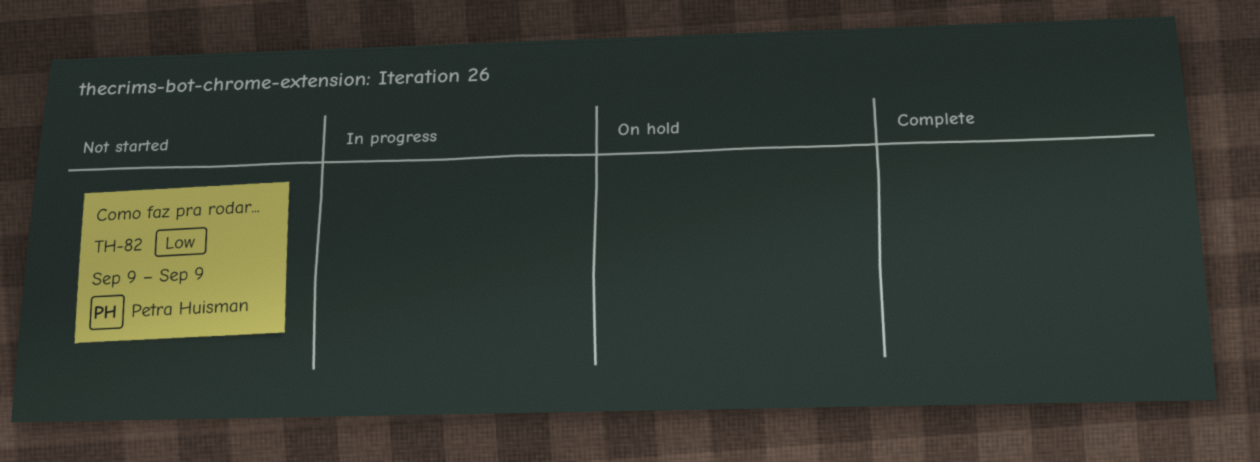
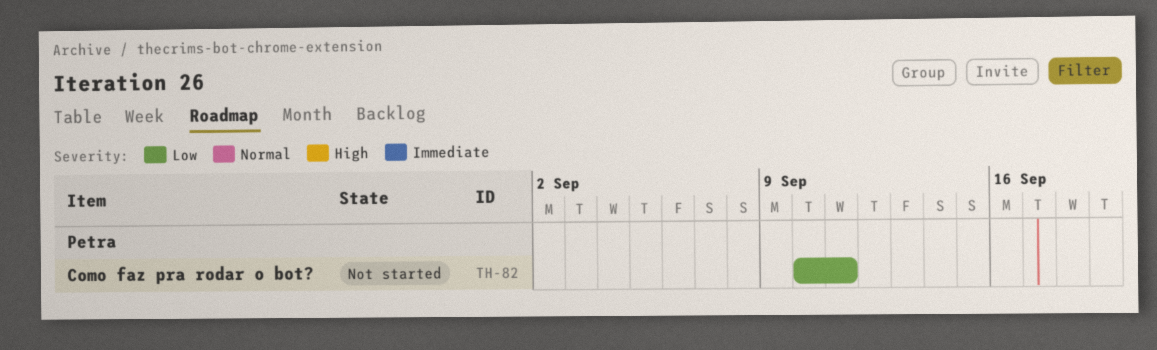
TH-82, start: Sep 9 -> Sep 10
TH-82, due: Sep 9 -> Sep 11

